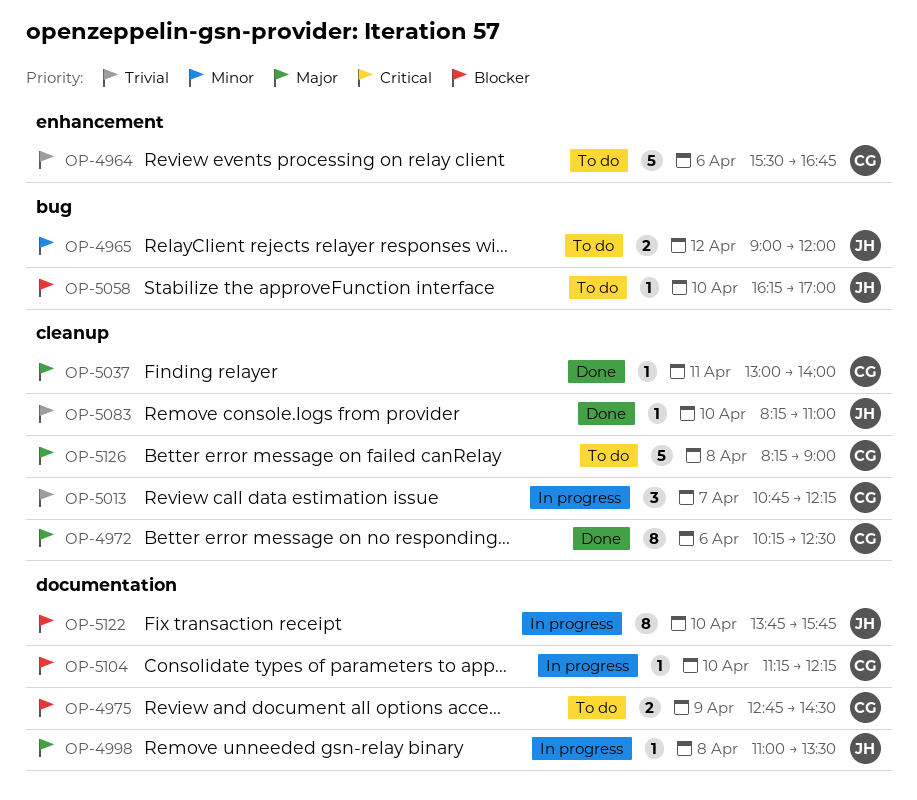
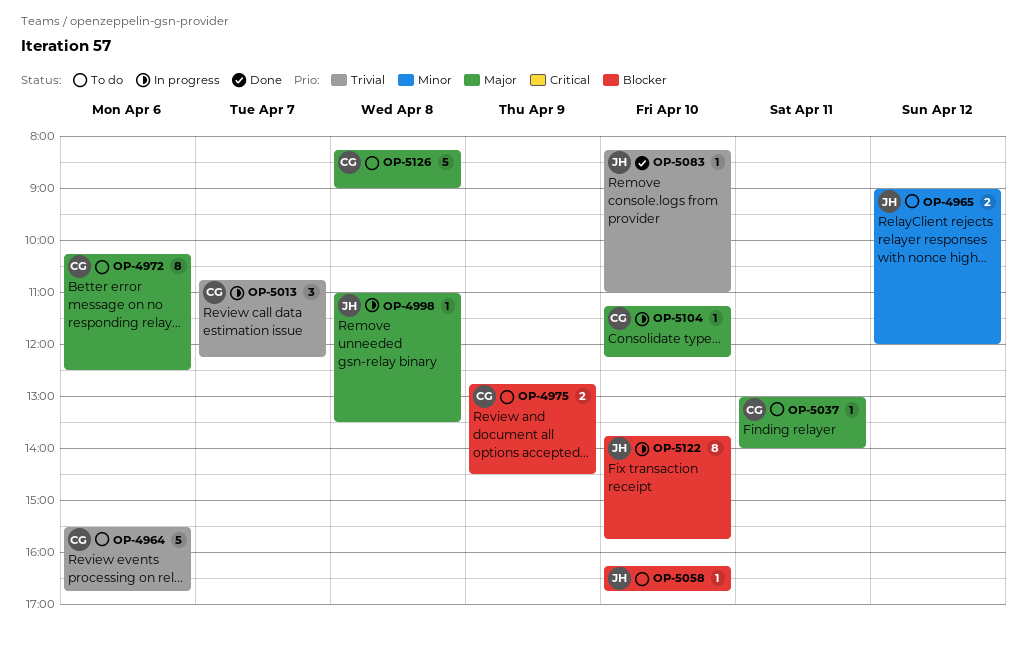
OP-4972, status: Done -> To do
OP-5037, status: Done -> To do
OP-5058, ends: 17:00 -> 16:45
OP-5104, priority: Blocker -> Major

